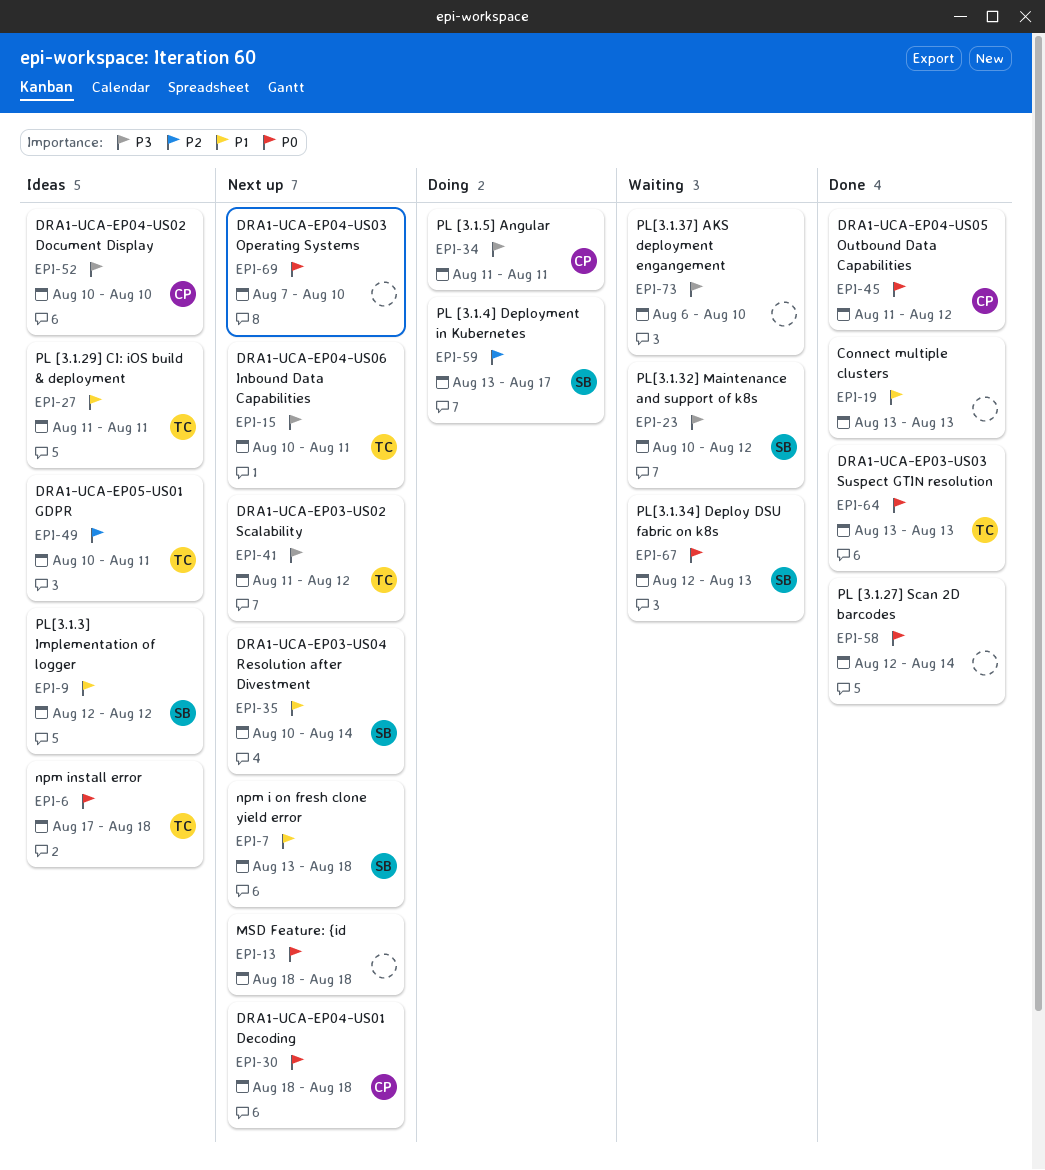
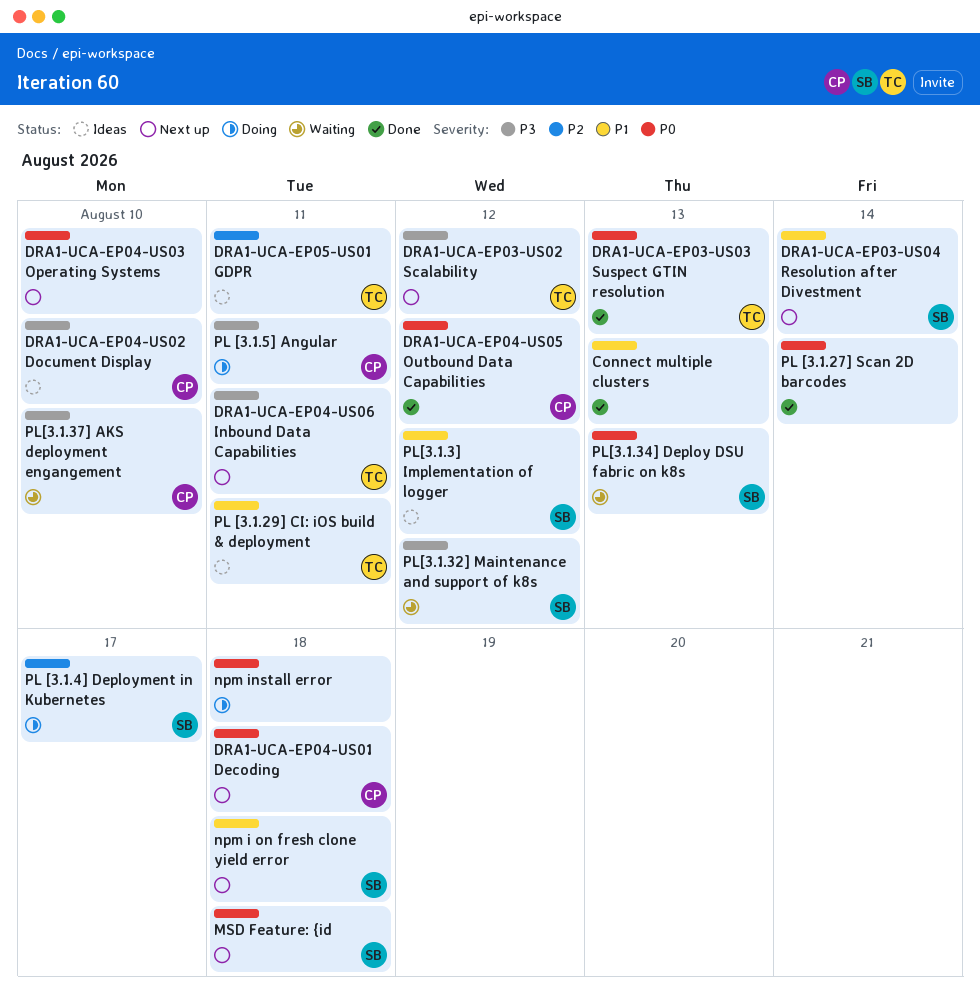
MSD Feature: {id, owner: none -> SB
npm install error, status: Ideas -> Doing
npm install error, owner: TC -> none
PL[3.1.37] AKS deployment engangement, owner: none -> CP

